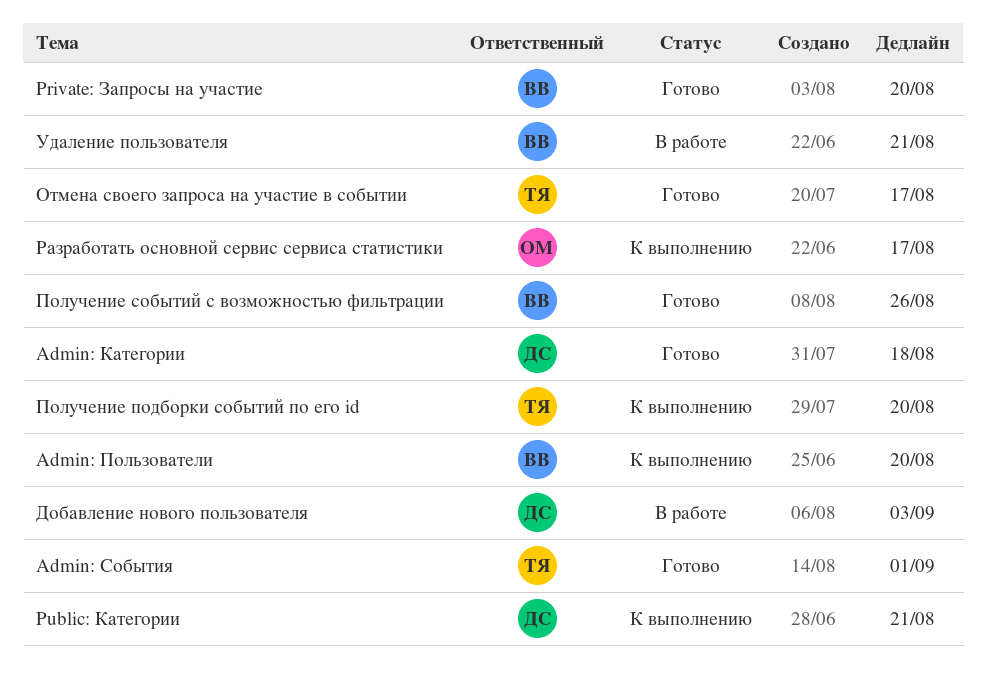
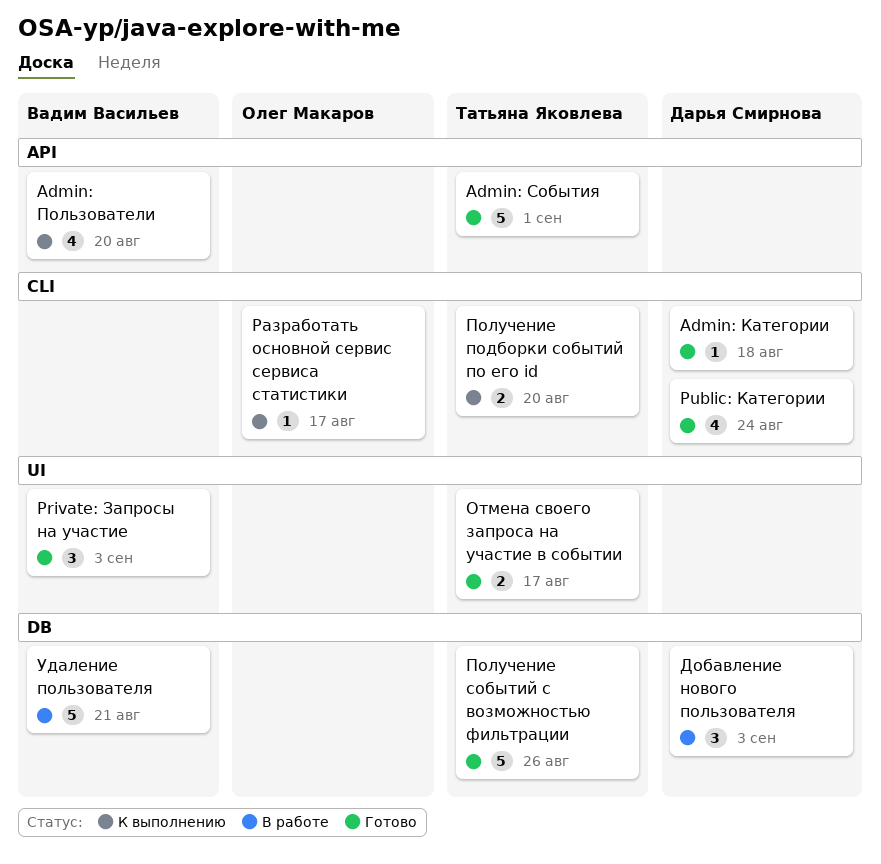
Private: Запросы на участие, due: Aug 20 -> Sep 3
Public: Категории, status: К выполнению -> Готово
Public: Категории, due: Aug 21 -> Aug 24
Получение событий с возможностью фильтрации, owner: Вадим Васильев -> Татьяна Яковлева

